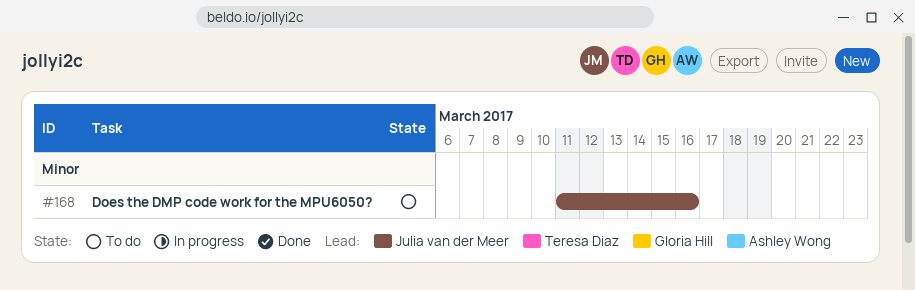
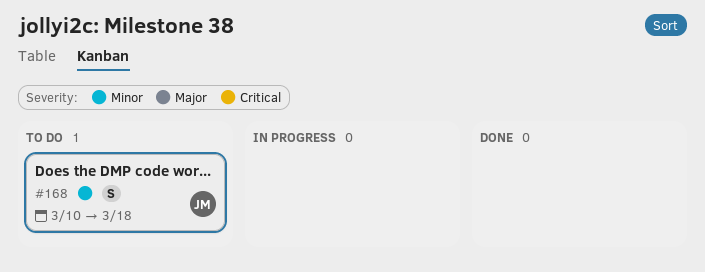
#168, start: Mar 11 -> Mar 10
#168, due: Mar 16 -> Mar 18

